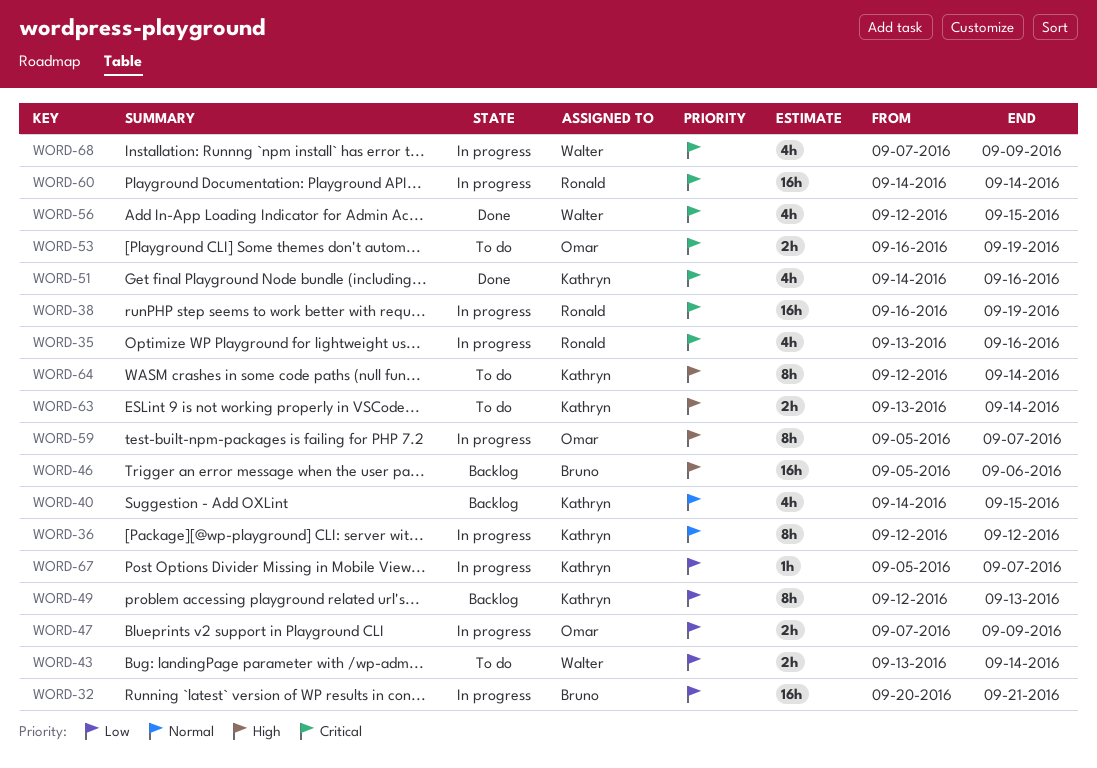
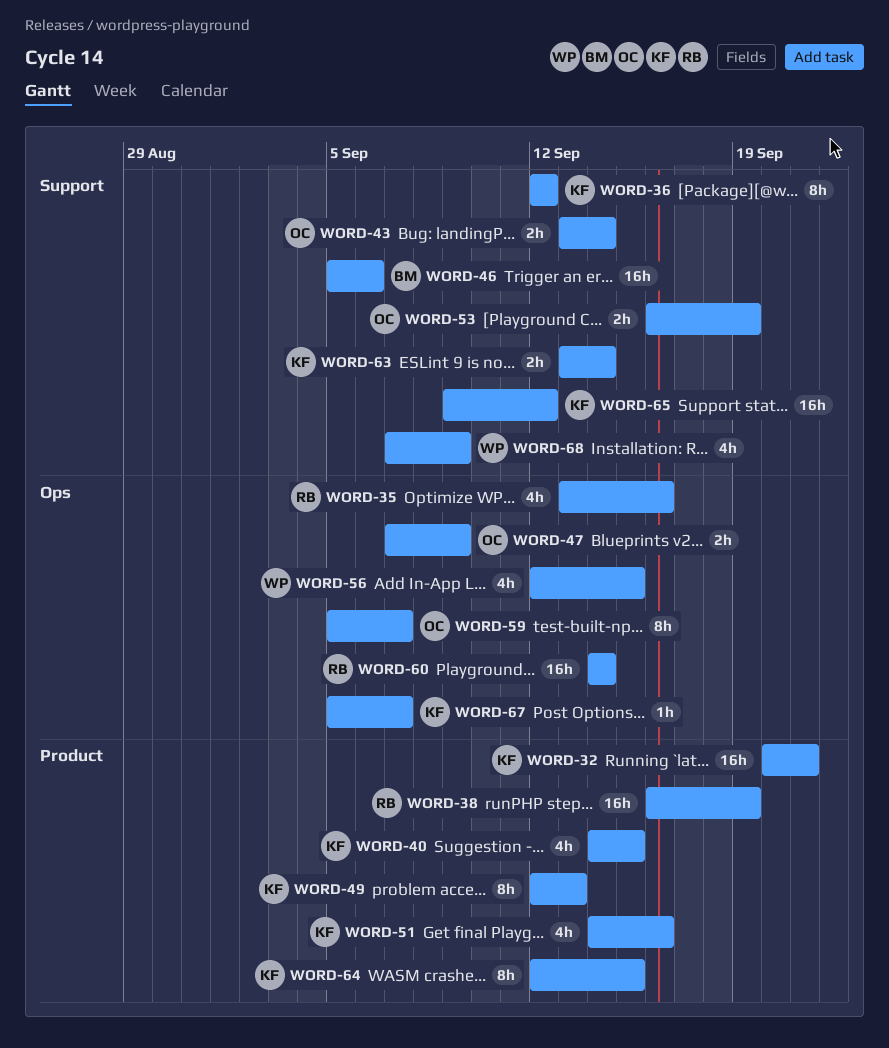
WORD-32, owner: Bruno -> Kathryn
WORD-43, owner: Walter -> Omar
WORD-64, due: Sep 14 -> Sep 15
WORD-65: none -> present

